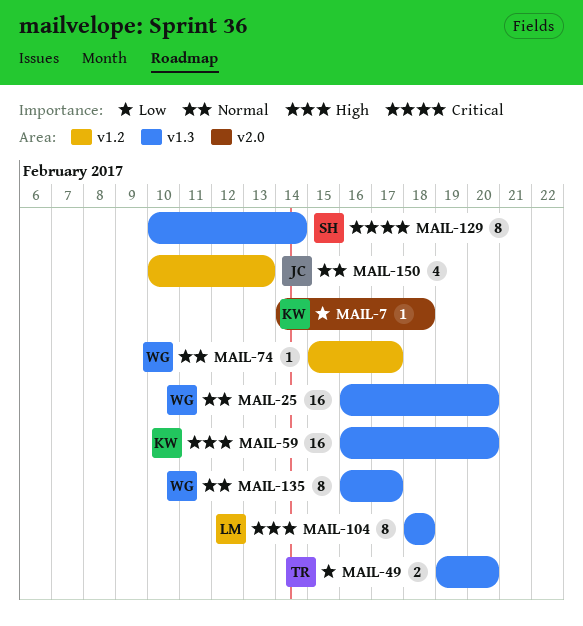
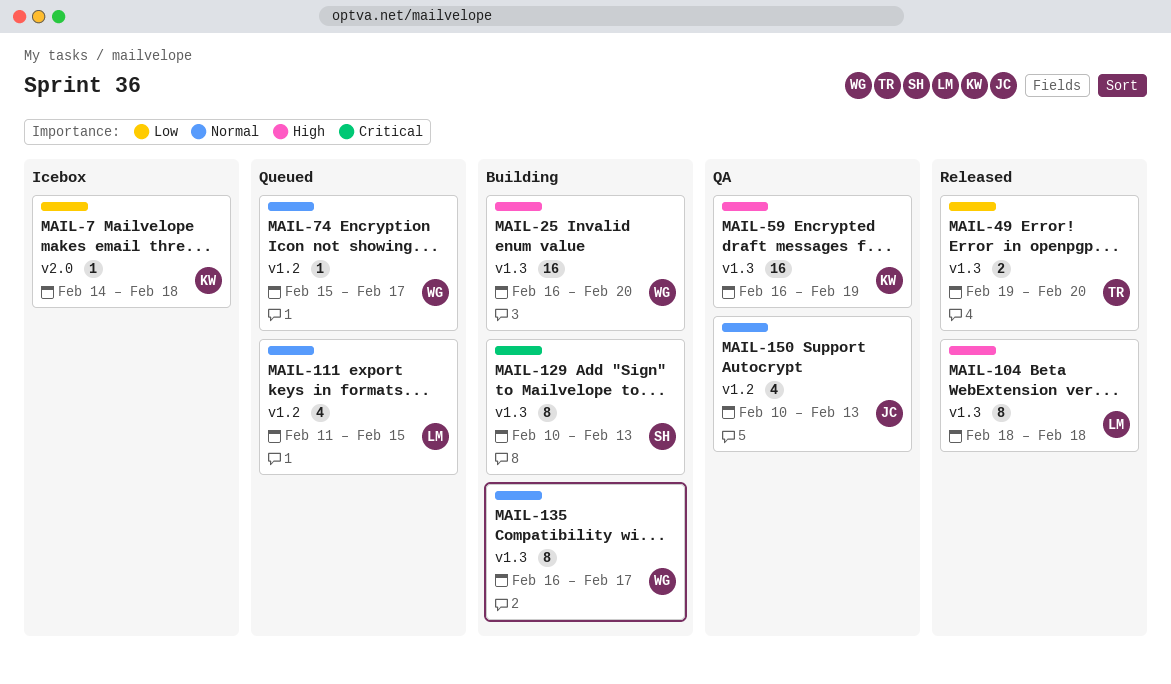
MAIL-25, priority: Normal -> High
MAIL-59, due: Feb 20 -> Feb 19
MAIL-111: none -> present
MAIL-129, due: Feb 14 -> Feb 13

